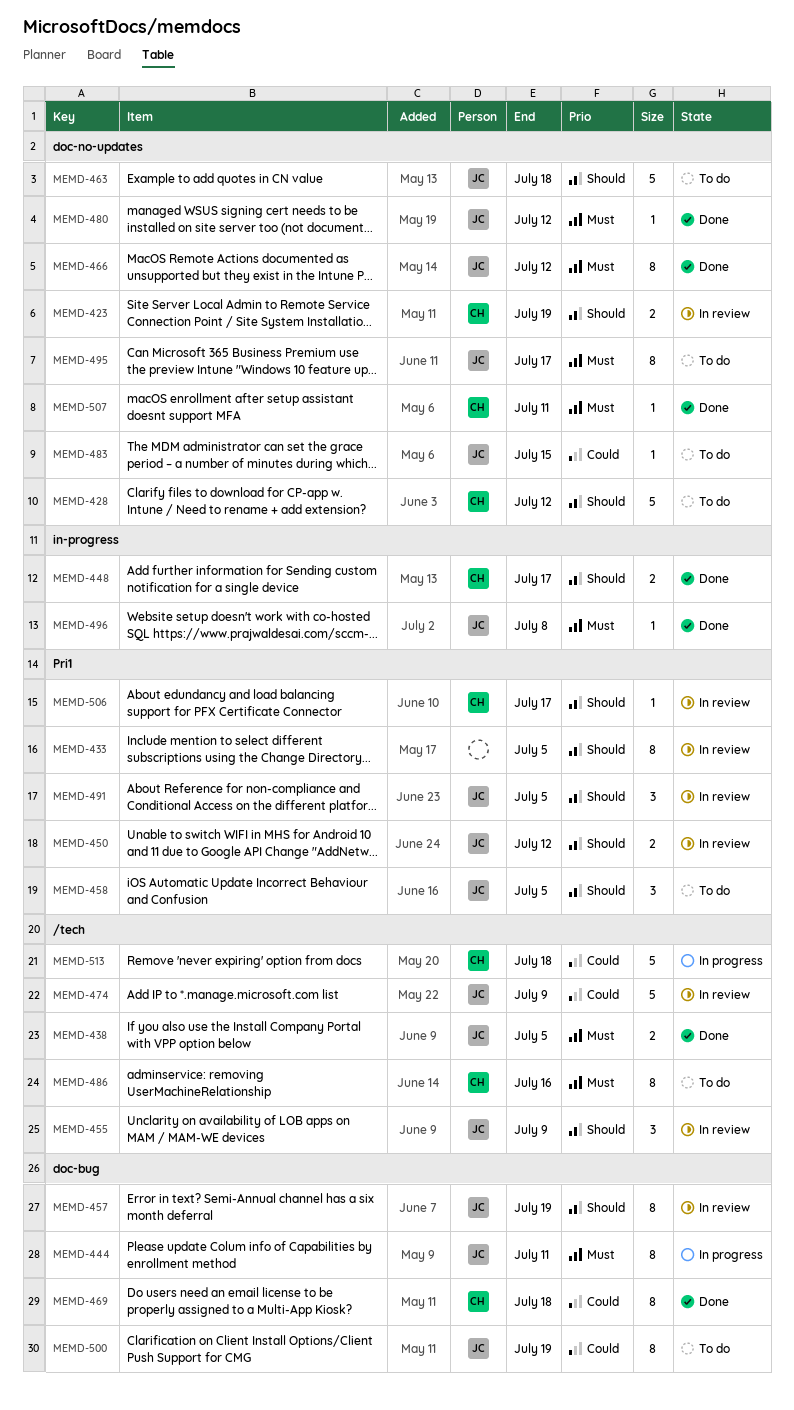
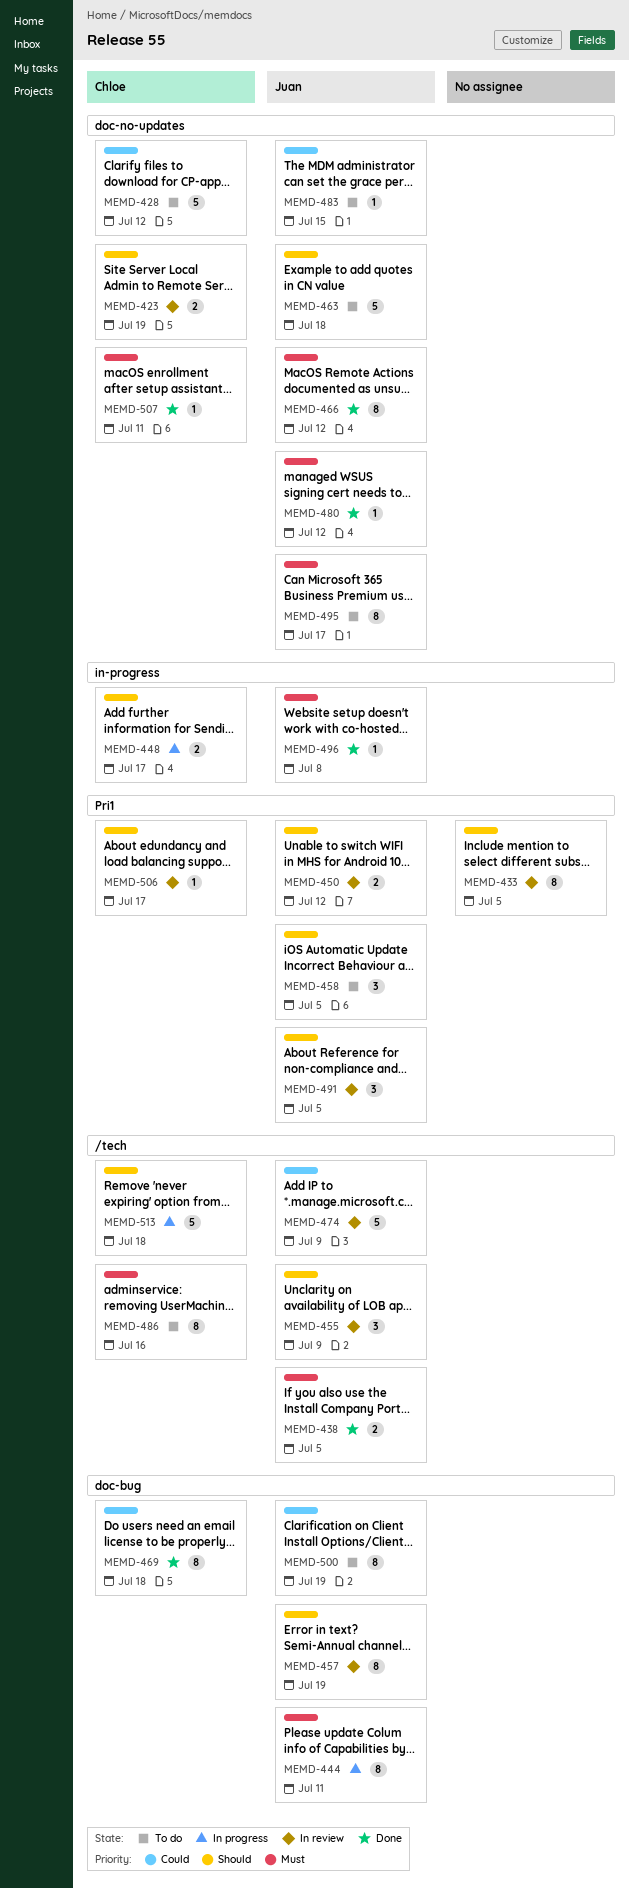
MEMD-428, priority: Should -> Could
MEMD-448, status: Done -> In progress
MEMD-513, priority: Could -> Should

